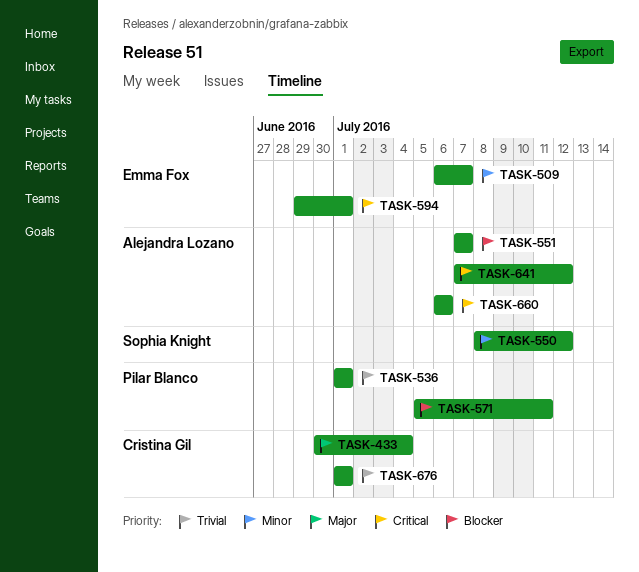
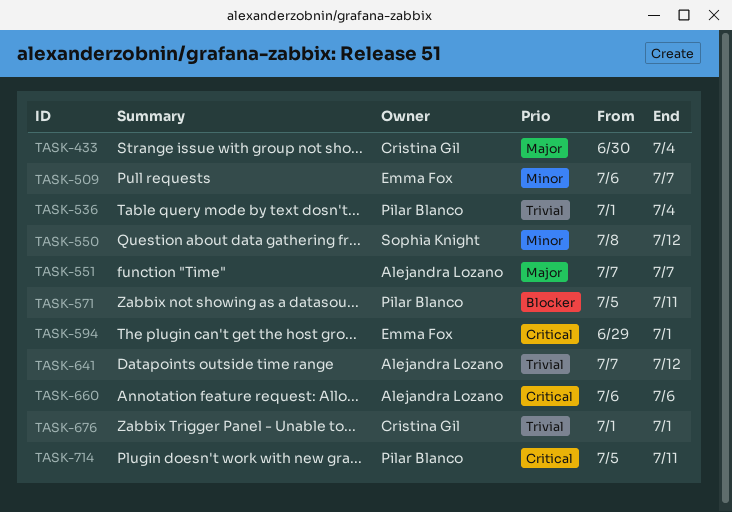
TASK-536, due: Jul 1 -> Jul 4
TASK-551, priority: Blocker -> Major
TASK-641, priority: Critical -> Trivial
TASK-714: none -> present

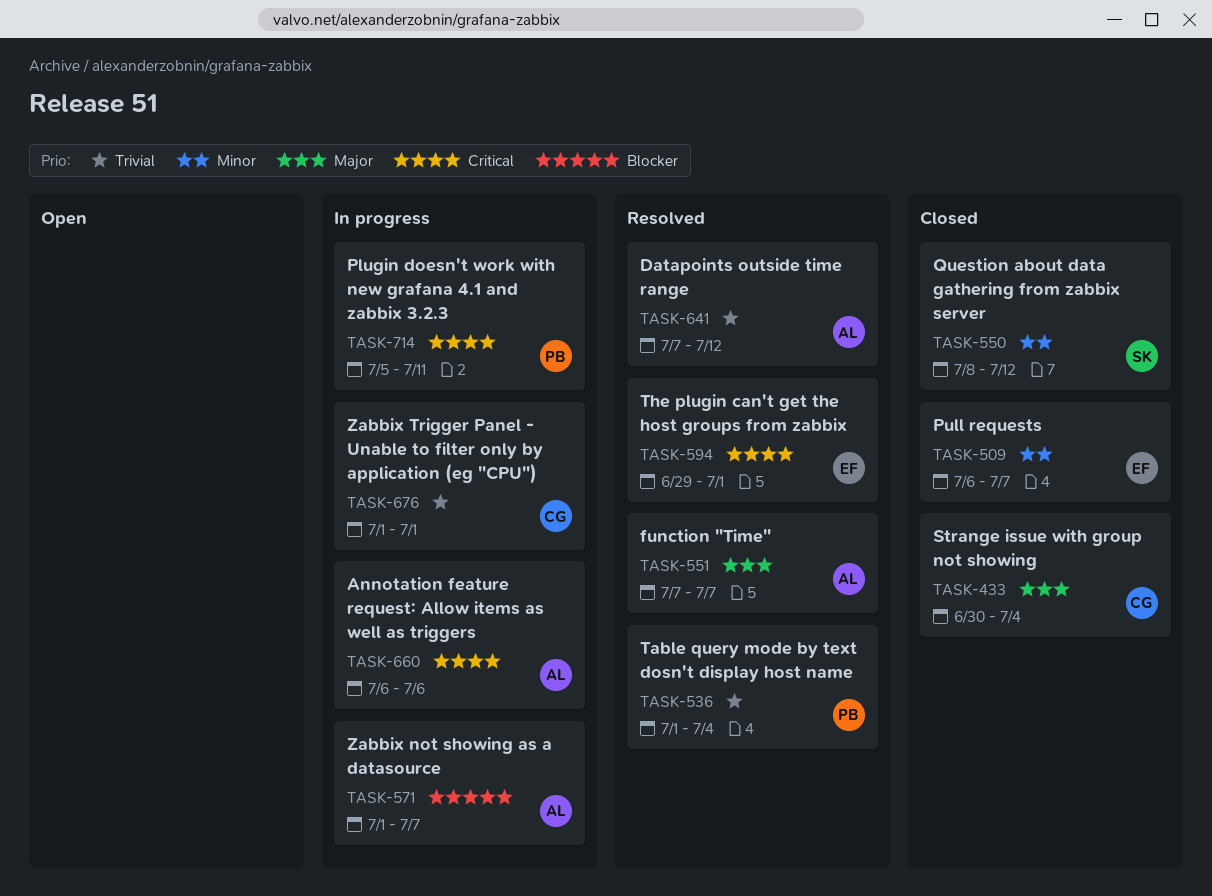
TASK-571, owner: Pilar Blanco -> Alejandra Lozano
TASK-571, start: Jul 5 -> Jul 1
TASK-571, due: Jul 11 -> Jul 7

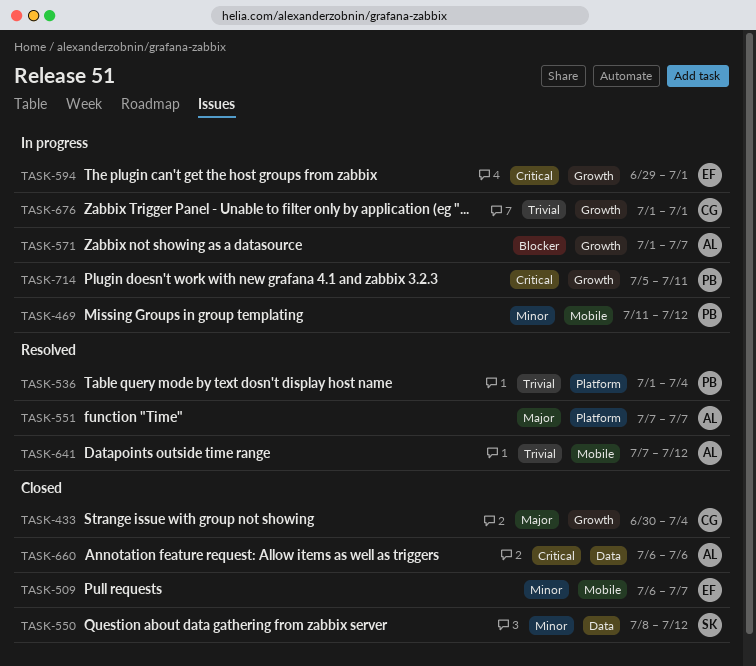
TASK-469: none -> present
TASK-594, status: Resolved -> In progress
TASK-660, status: In progress -> Closed

